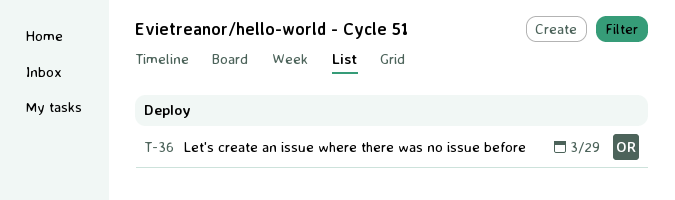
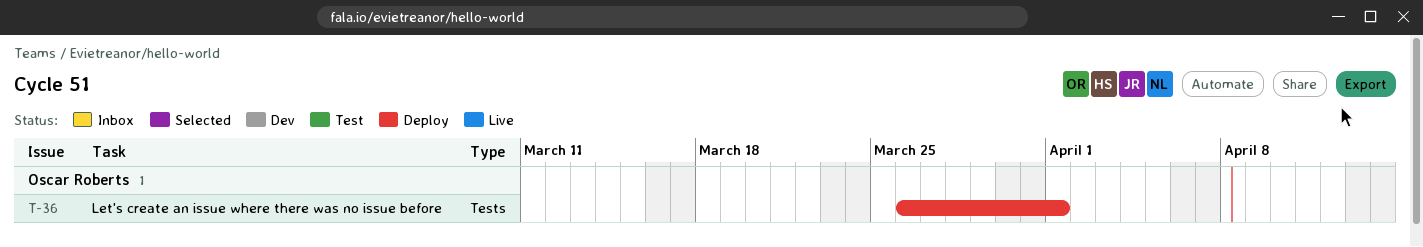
T-36, due: Mar 29 -> Apr 1

